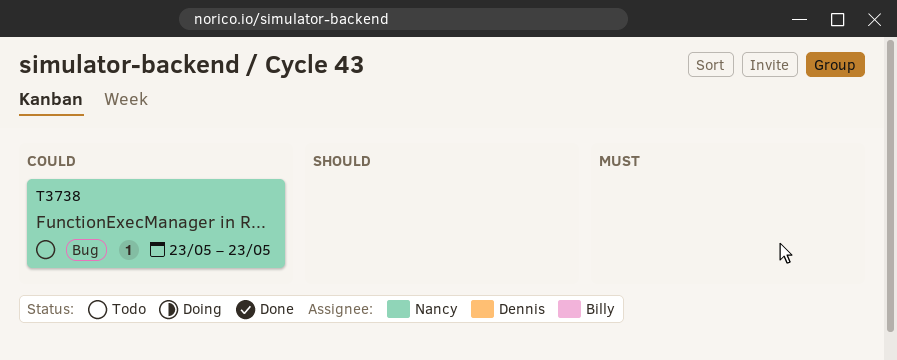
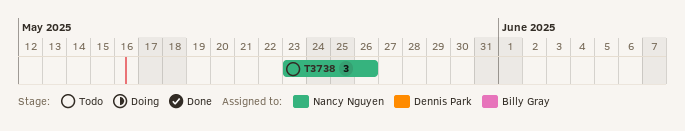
T3738, estimate: 1 -> 3
T3738, due: May 23 -> May 26

